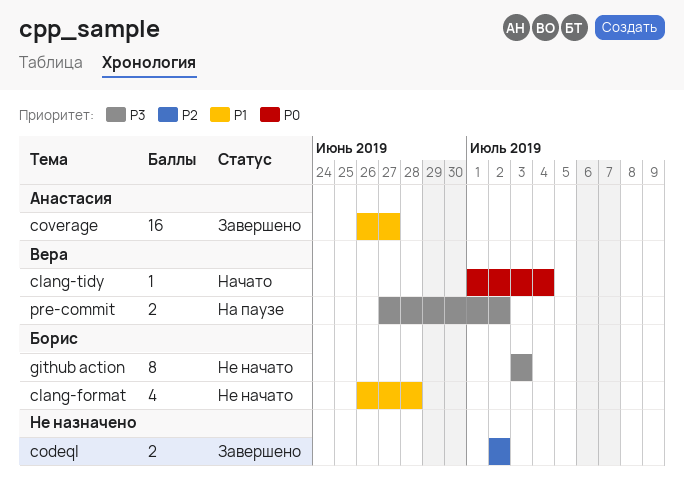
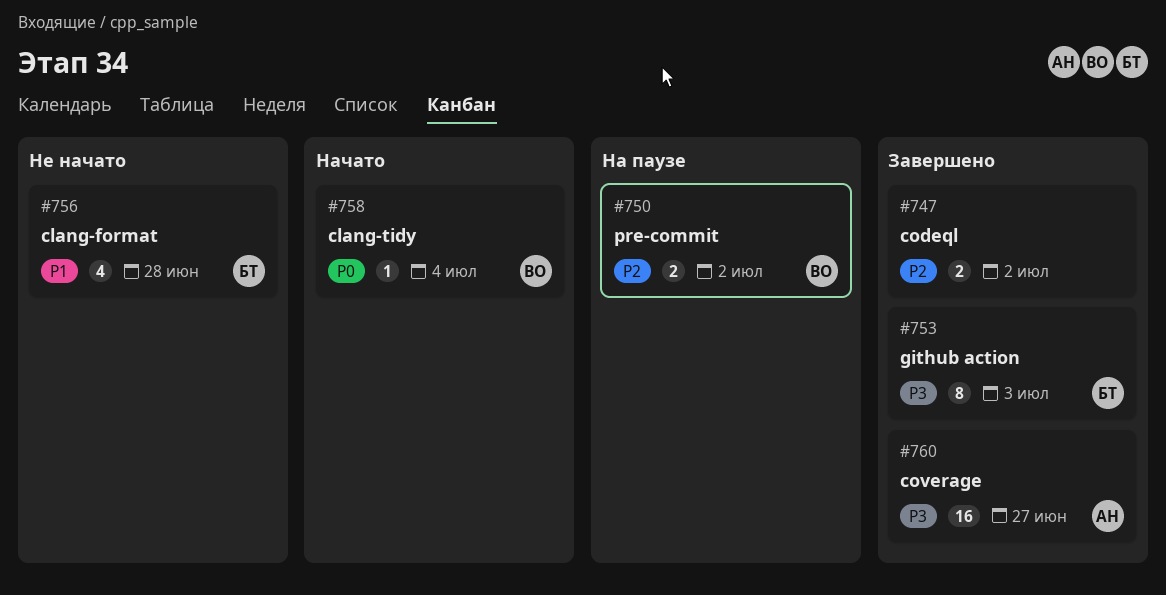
coverage, priority: P1 -> P3
github action, status: Не начато -> Завершено
pre-commit, priority: P3 -> P2

